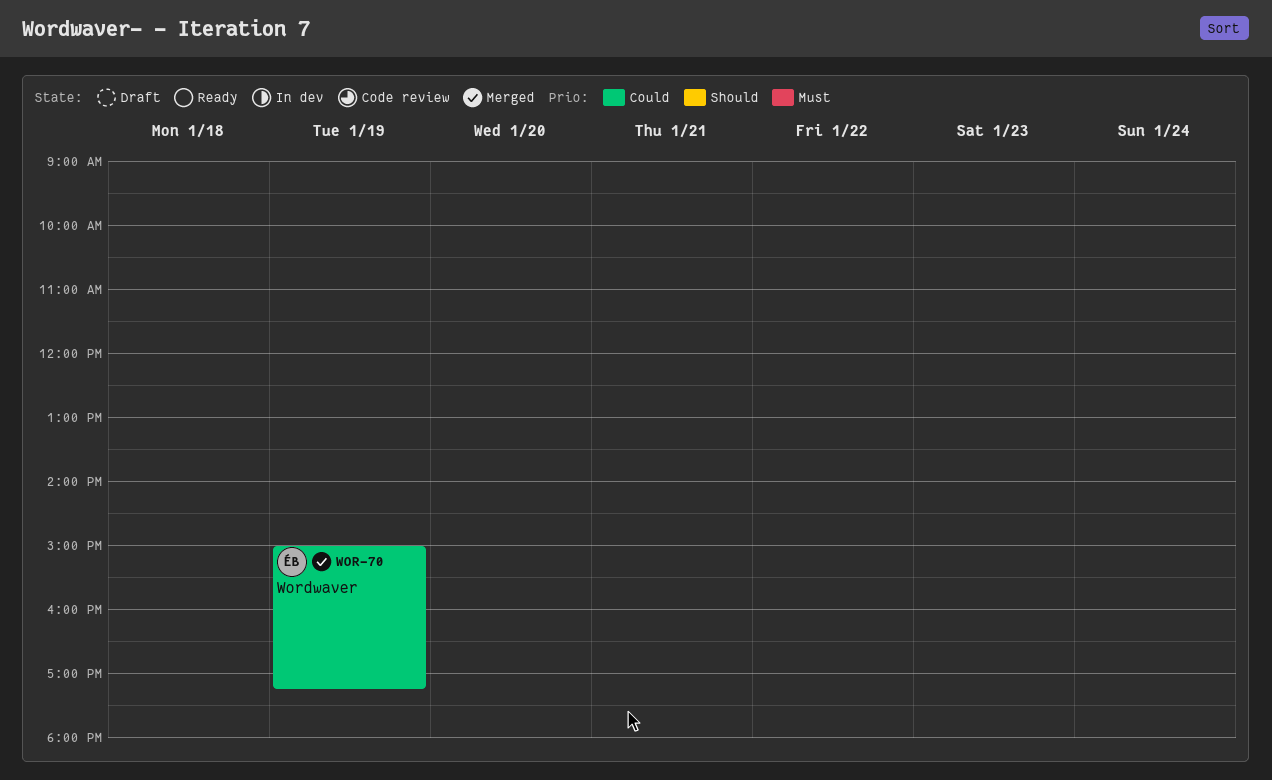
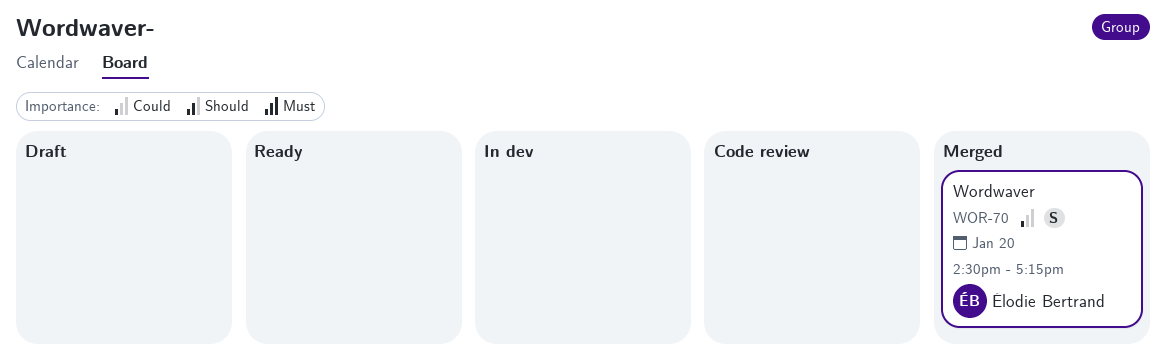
WOR-70, day: Jan 19 -> Jan 20
WOR-70, begins: 15:00 -> 14:30

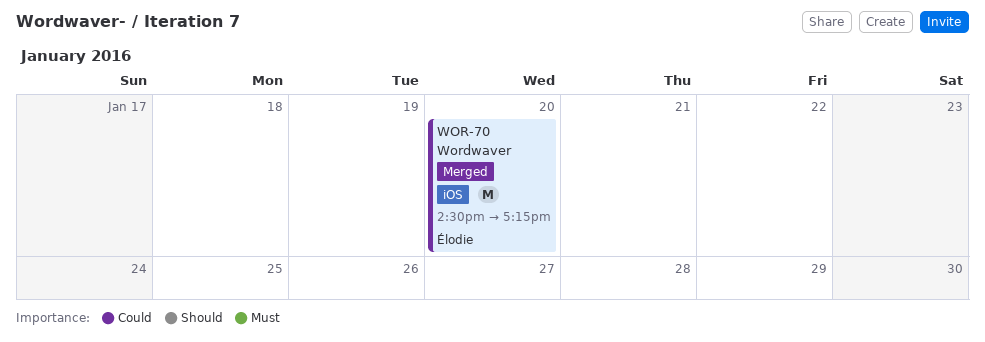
WOR-70, estimate: S -> M

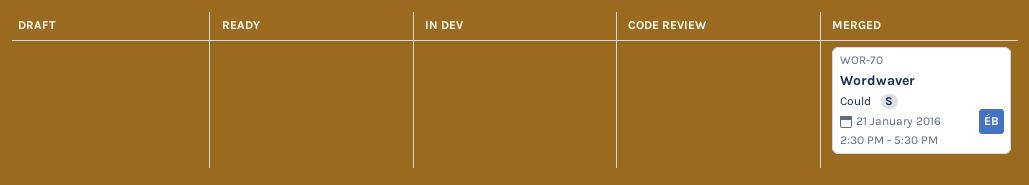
WOR-70, estimate: M -> S
WOR-70, day: Jan 20 -> Jan 21
WOR-70, ends: 17:15 -> 17:30

